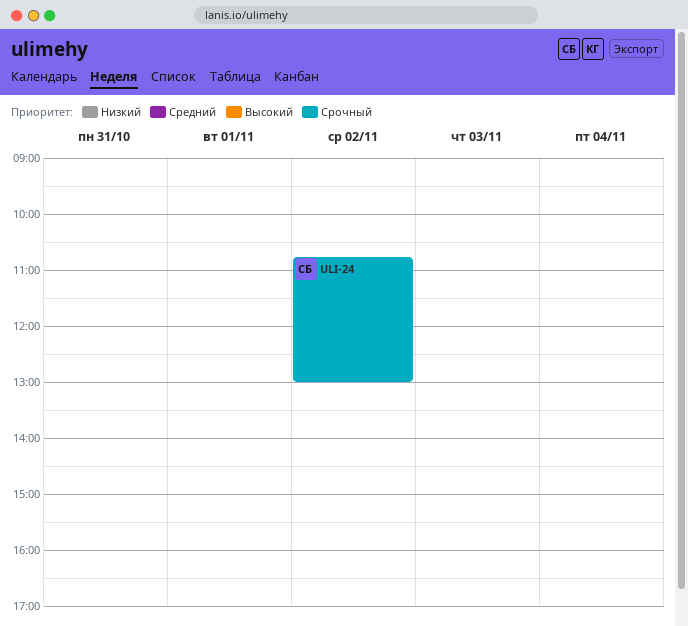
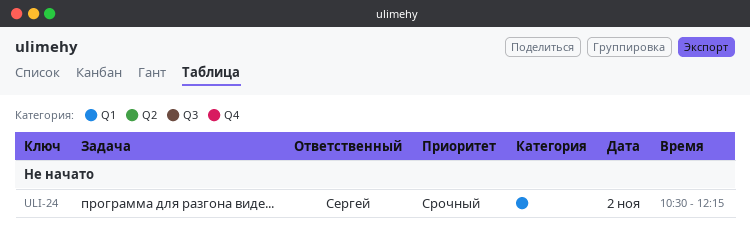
ULI-24, begins: 10:45 -> 10:30
ULI-24, ends: 13:00 -> 12:15

